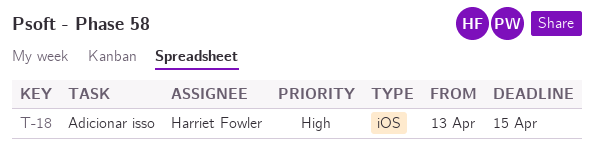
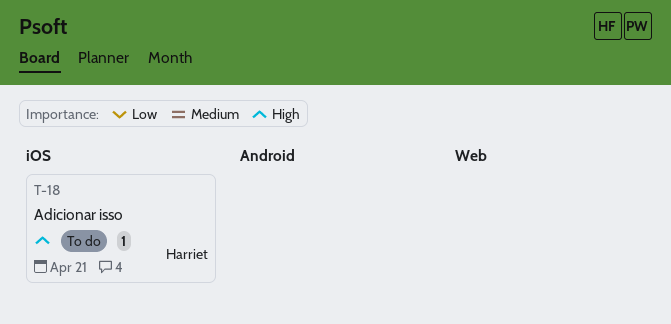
T-18, due: Apr 15 -> Apr 21

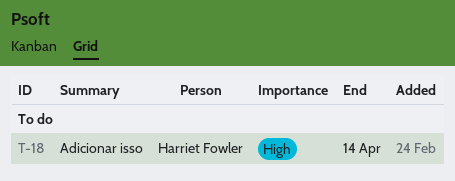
T-18, due: Apr 21 -> Apr 14

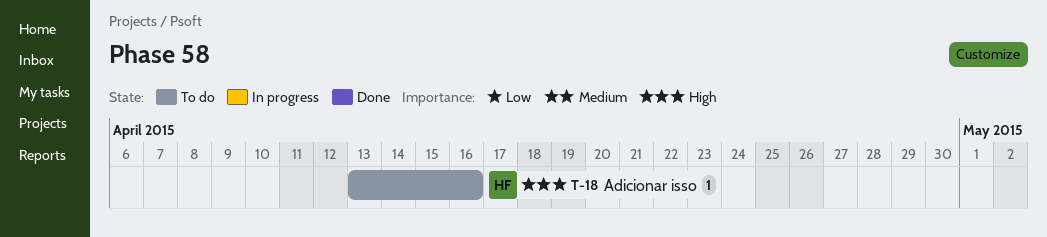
T-18, due: Apr 14 -> Apr 16

